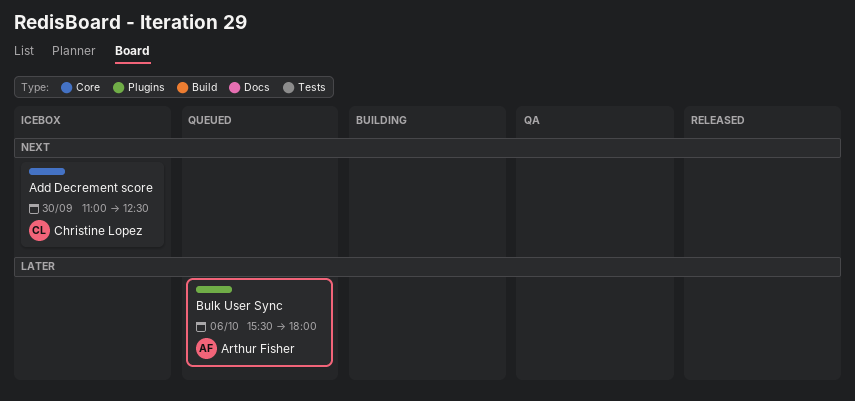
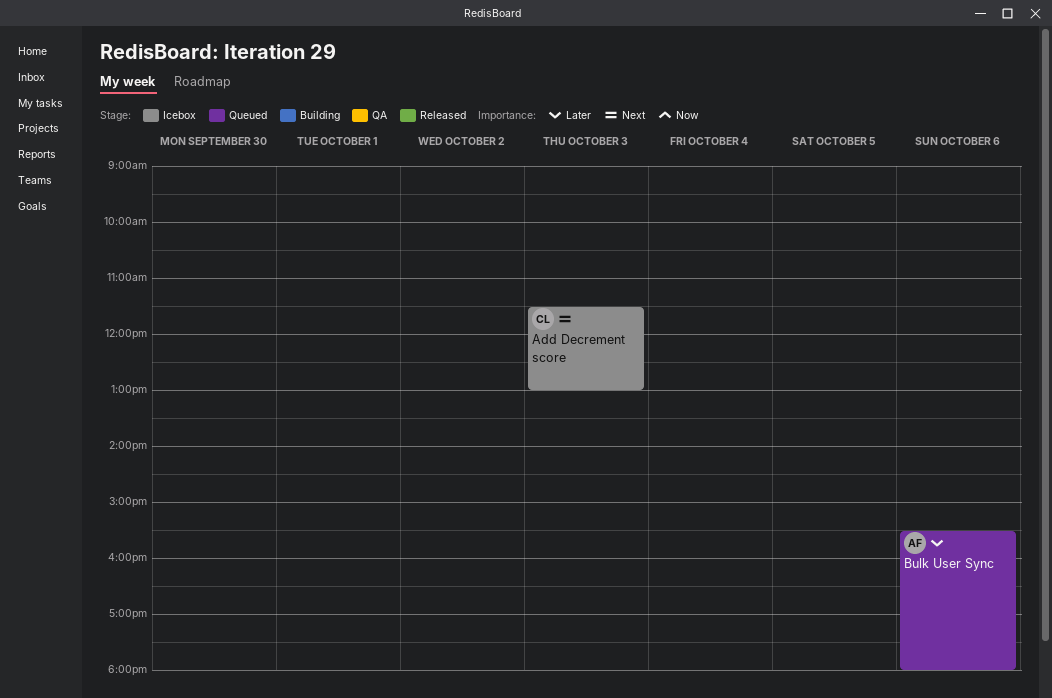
Add Decrement score, day: Sep 30 -> Oct 3
Add Decrement score, begins: 11:00 -> 11:30
Add Decrement score, ends: 12:30 -> 13:00

